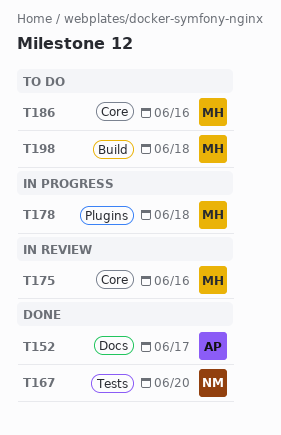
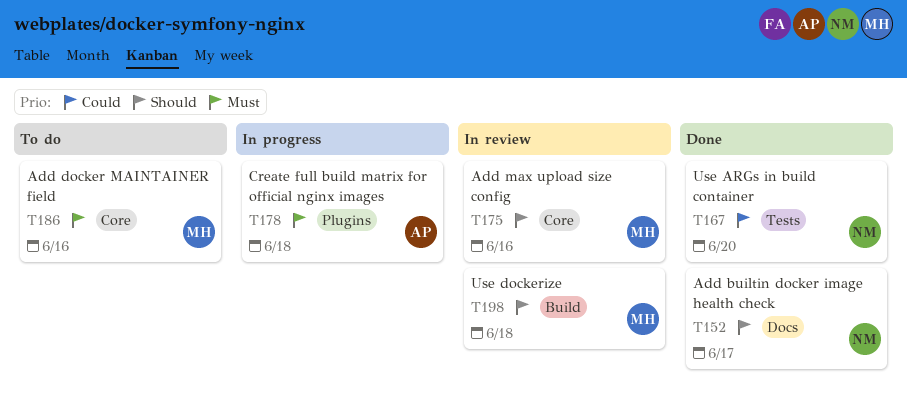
T152, owner: AP -> NM
T178, owner: MH -> AP
T198, status: To do -> In review

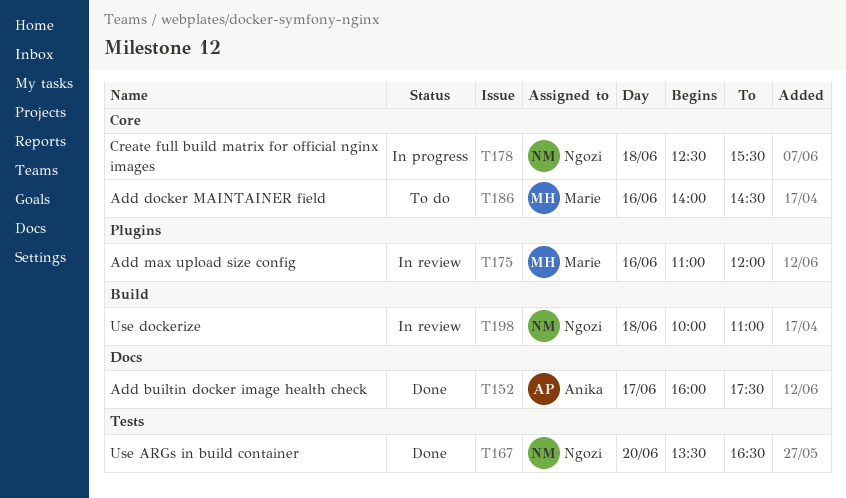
T152, owner: Ngozi -> Anika
T175, label: Core -> Plugins
T178, owner: Anika -> Ngozi
T178, label: Plugins -> Core
T198, owner: Marie -> Ngozi

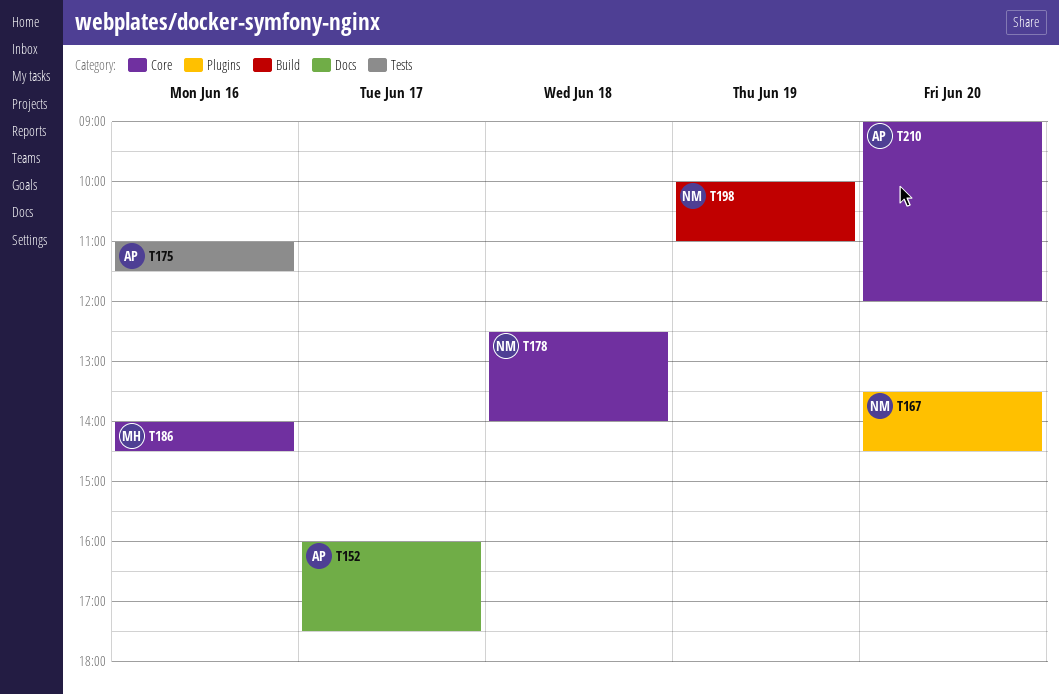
T167, label: Tests -> Plugins
T167, ends: 16:30 -> 14:30
T175, owner: Marie -> Anika
T175, label: Plugins -> Tests
T175, ends: 12:00 -> 11:30
T178, ends: 15:30 -> 14:00
T198, day: Jun 18 -> Jun 19
T210: none -> present

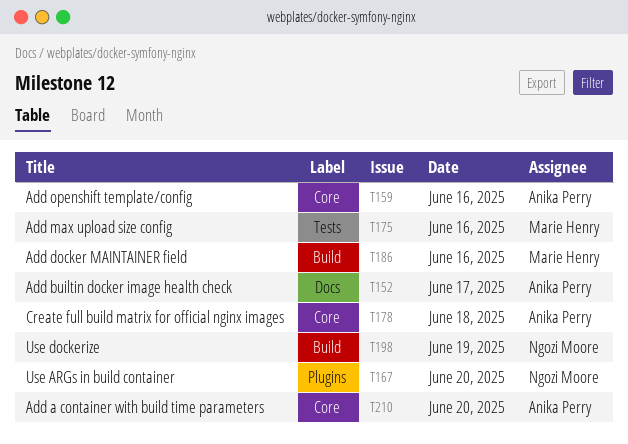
T159: none -> present
T175, owner: Anika Perry -> Marie Henry
T178, owner: Ngozi Moore -> Anika Perry
T186, label: Core -> Build

